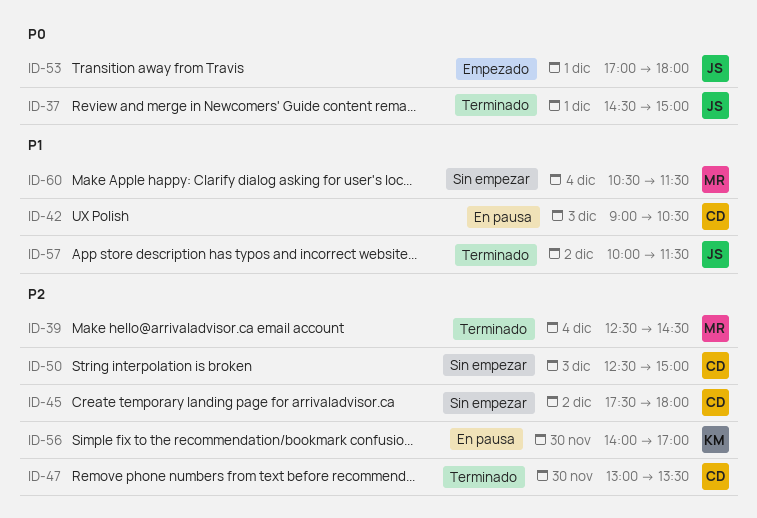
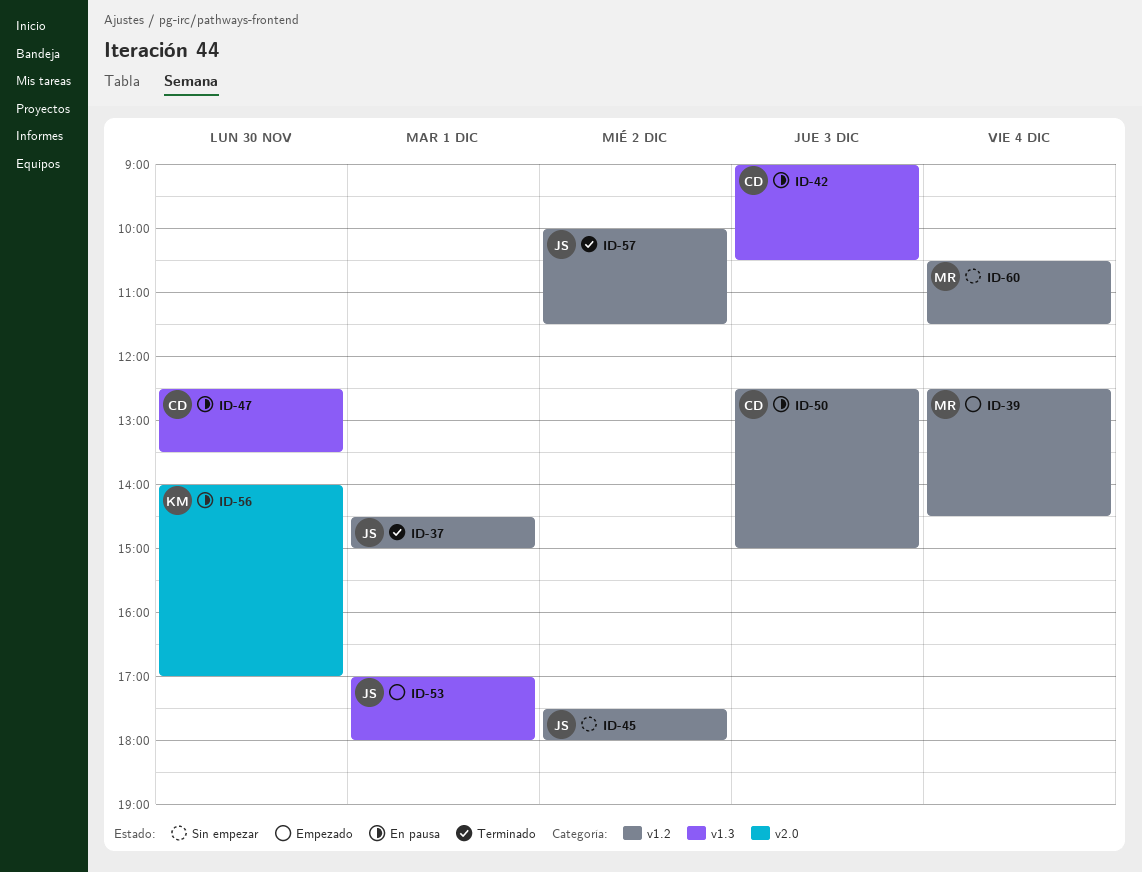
ID-39, status: Terminado -> Empezado
ID-45, owner: CD -> JS
ID-47, status: Terminado -> En pausa
ID-47, begins: 13:00 -> 12:30
ID-50, status: Sin empezar -> En pausa

